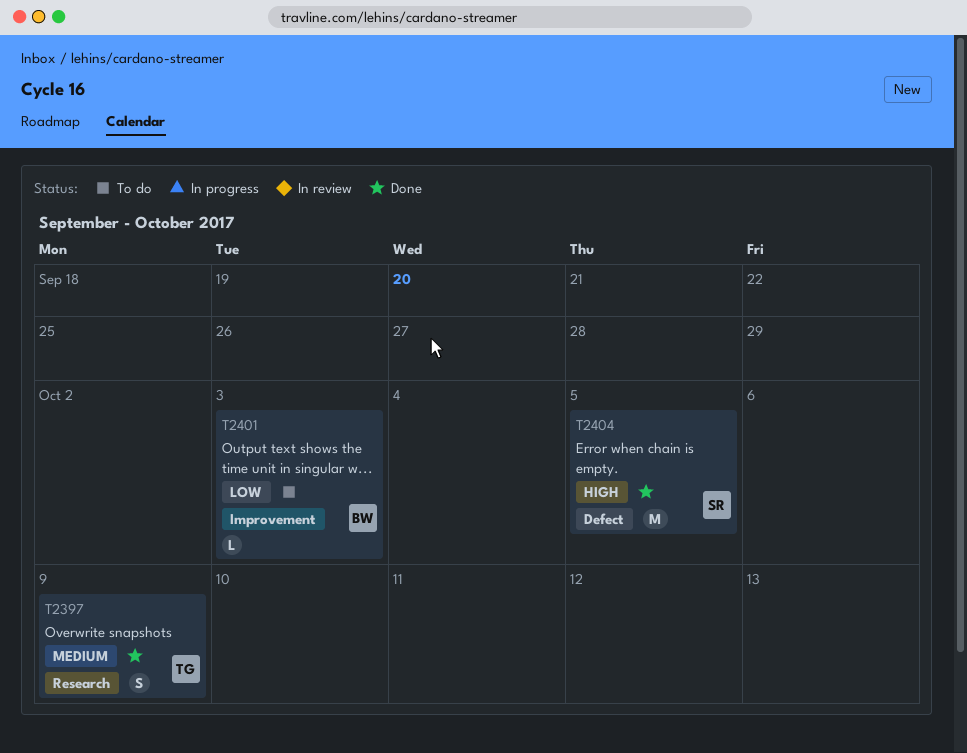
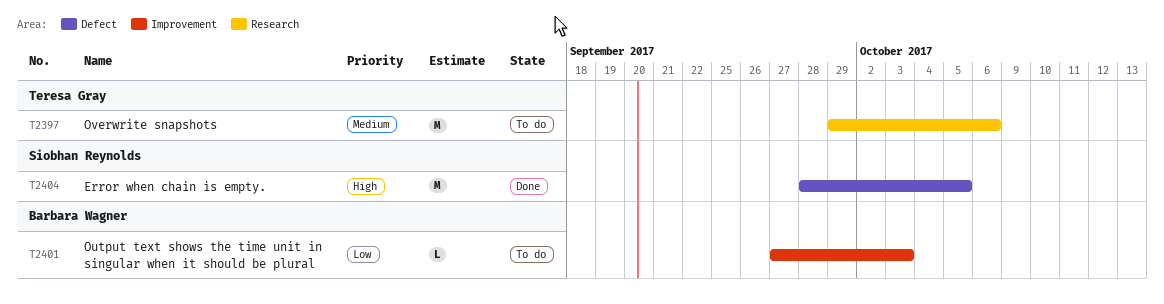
T2397, status: Done -> To do
T2397, estimate: S -> M
T2397, due: Oct 9 -> Oct 6

